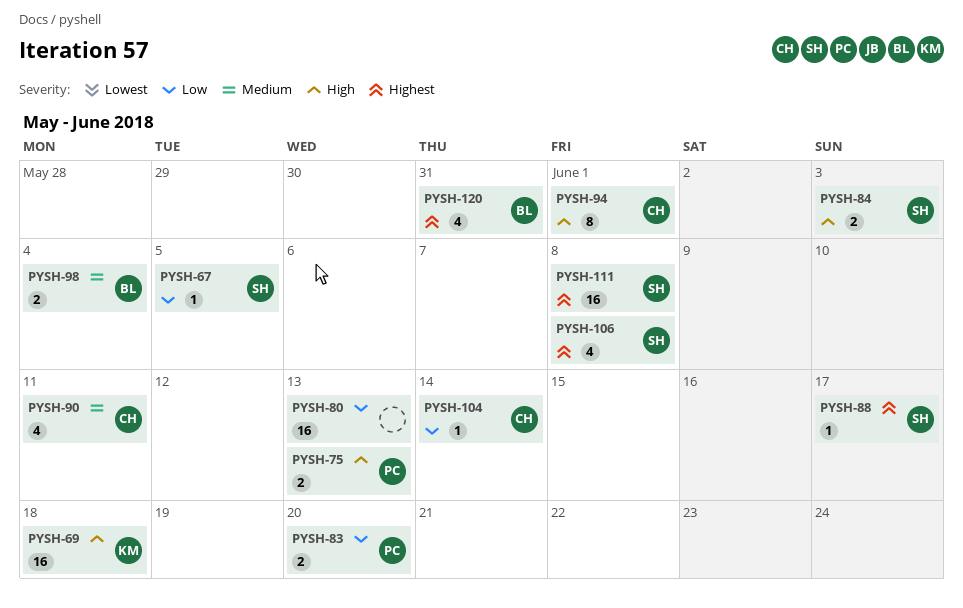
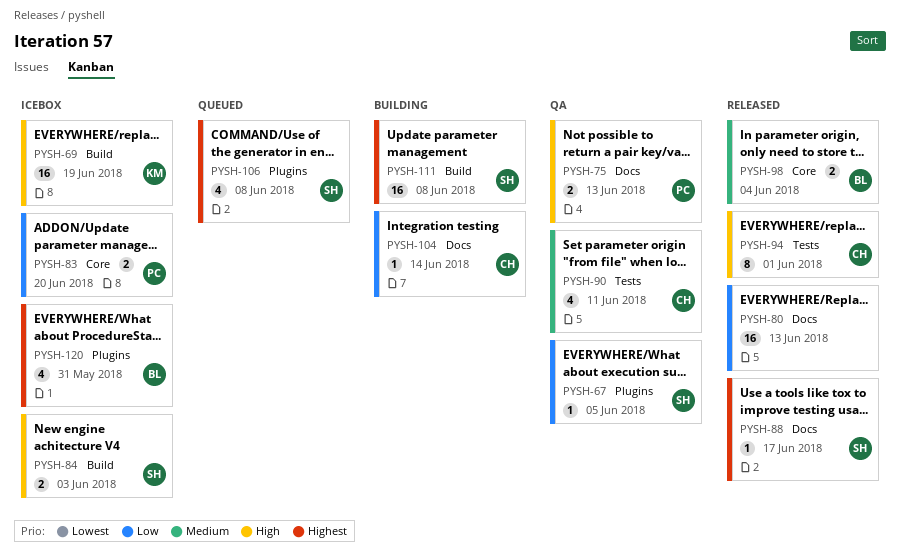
PYSH-69, due: Jun 18 -> Jun 19

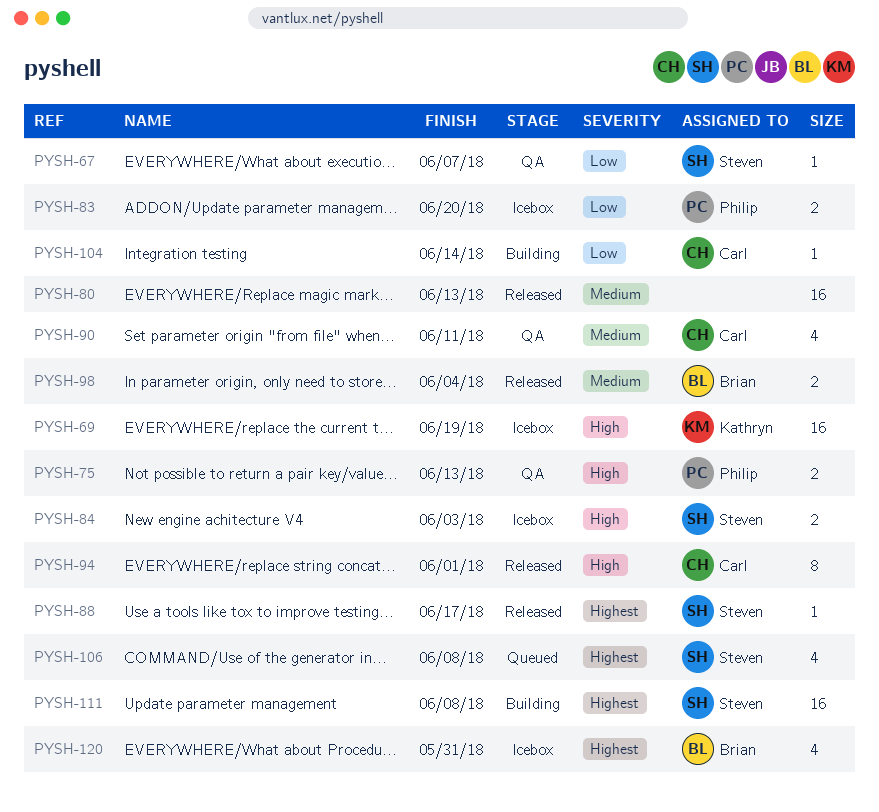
PYSH-67, due: Jun 5 -> Jun 7
PYSH-80, priority: Low -> Medium

